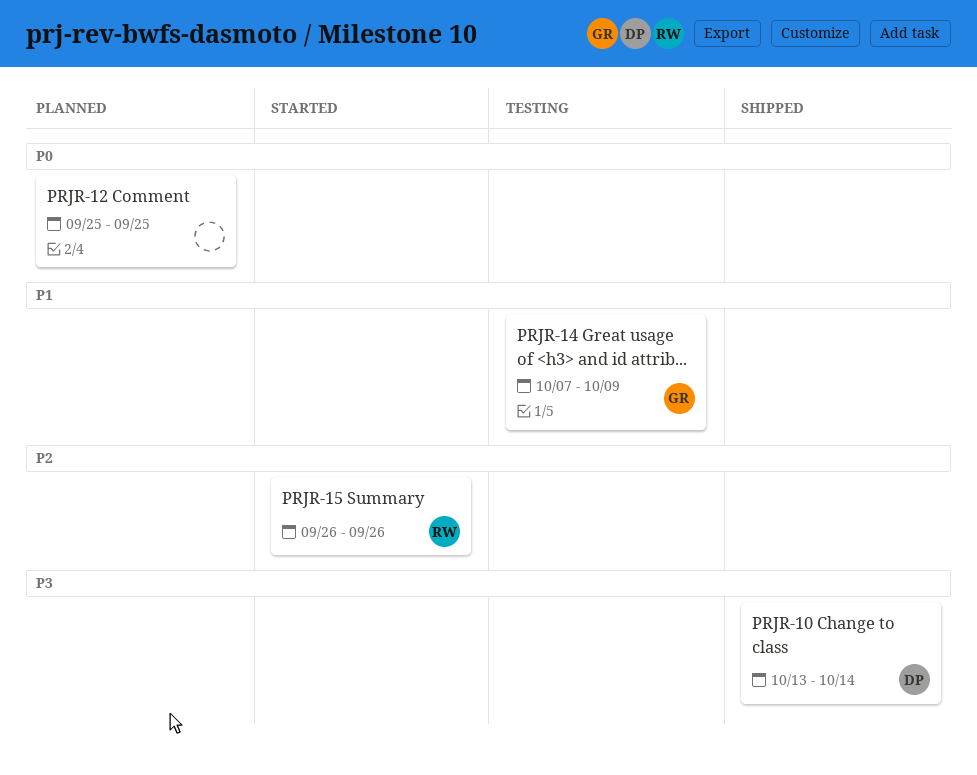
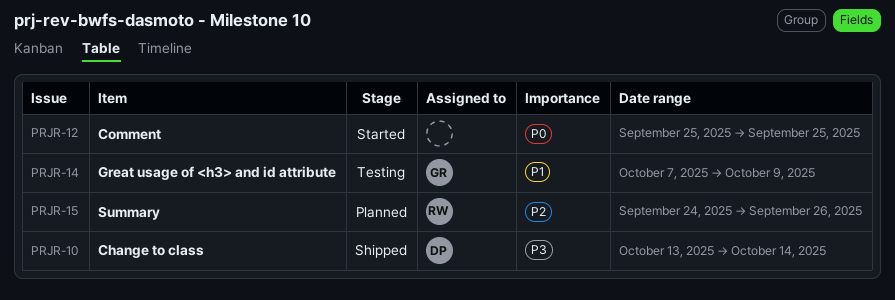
PRJR-12, status: Planned -> Started
PRJR-15, status: Started -> Planned
PRJR-15, start: Sep 26 -> Sep 24

